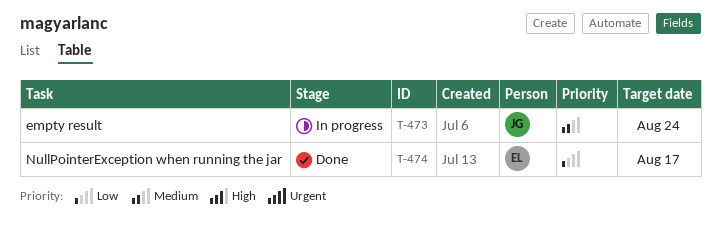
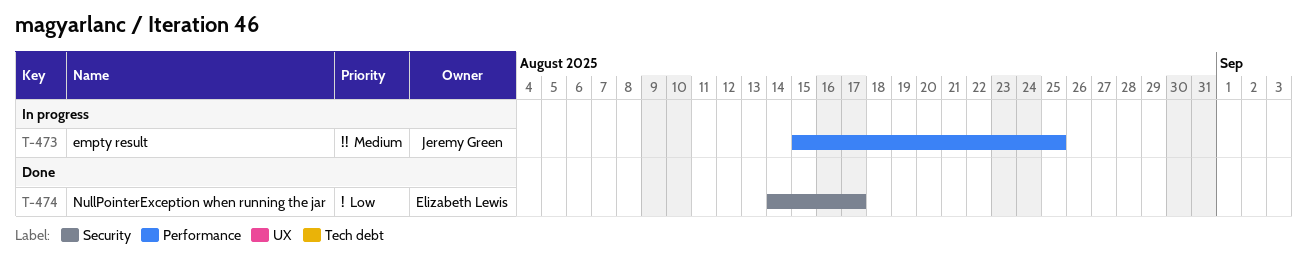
T-473, due: Aug 24 -> Aug 25

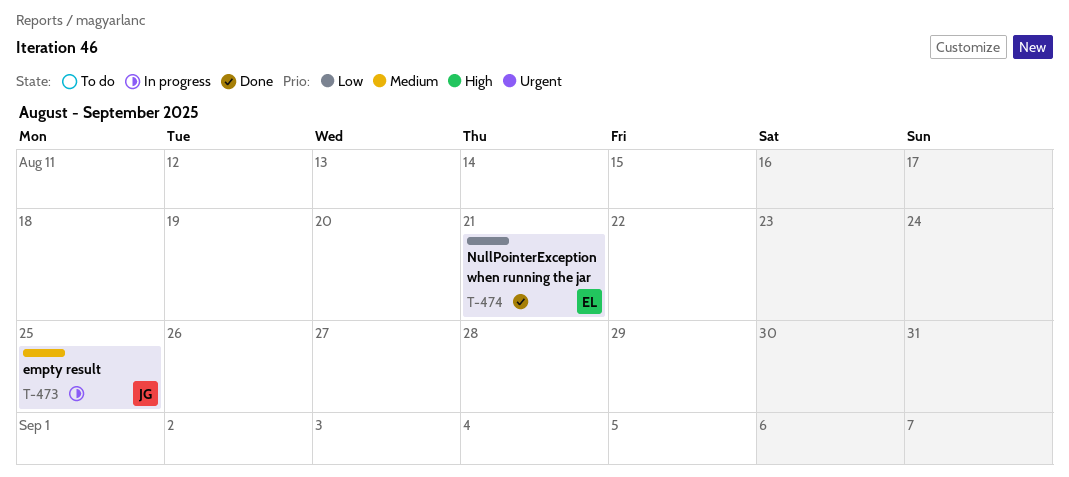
T-474, due: Aug 17 -> Aug 21

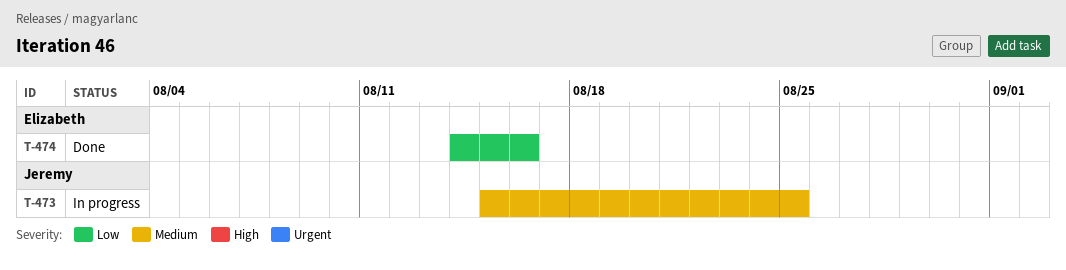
T-474, due: Aug 21 -> Aug 16

